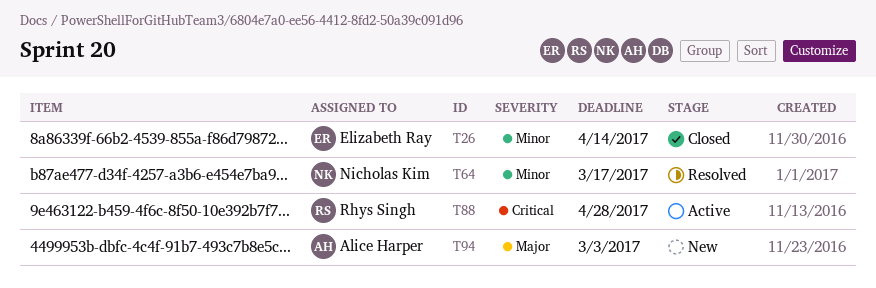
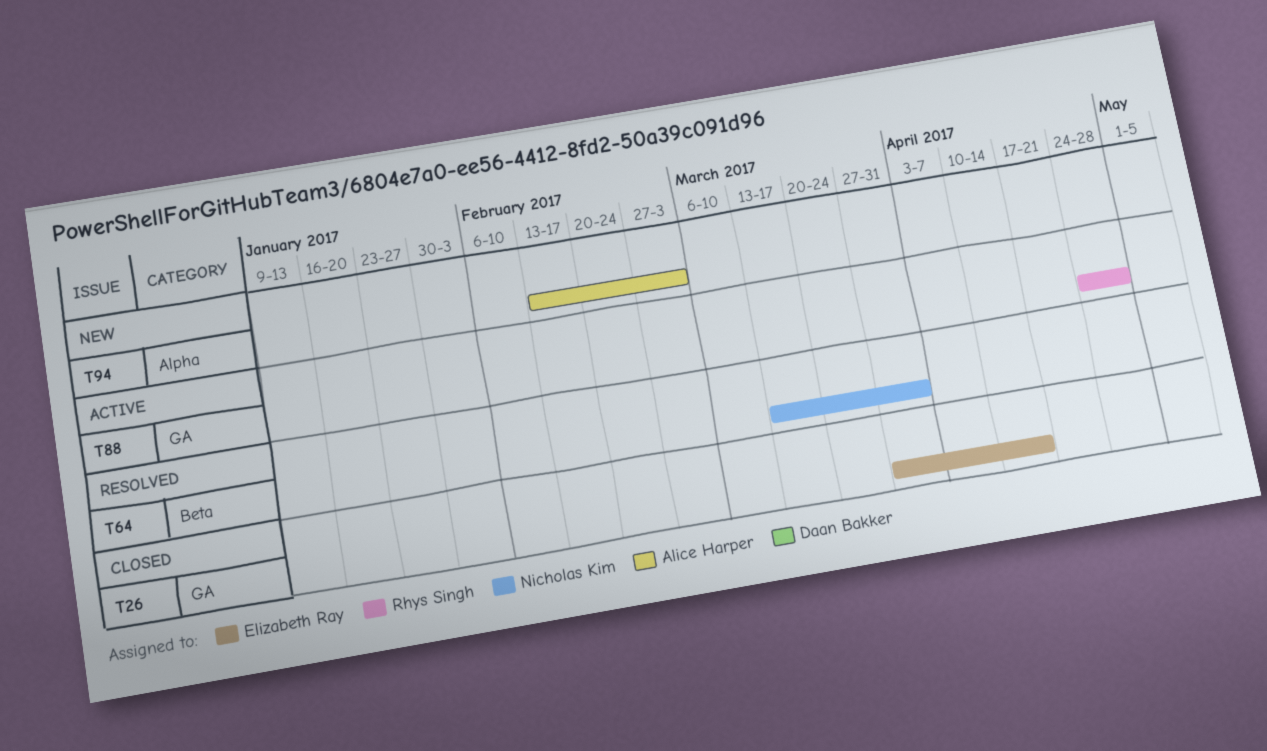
T64, due: Mar 17 -> Mar 31

